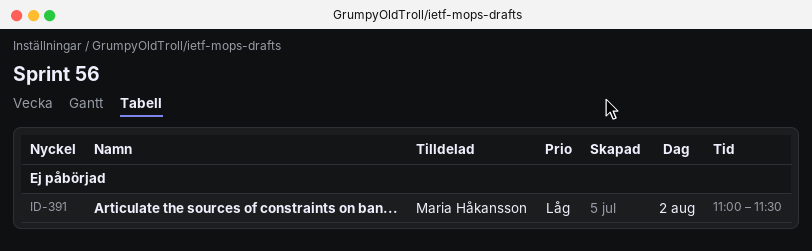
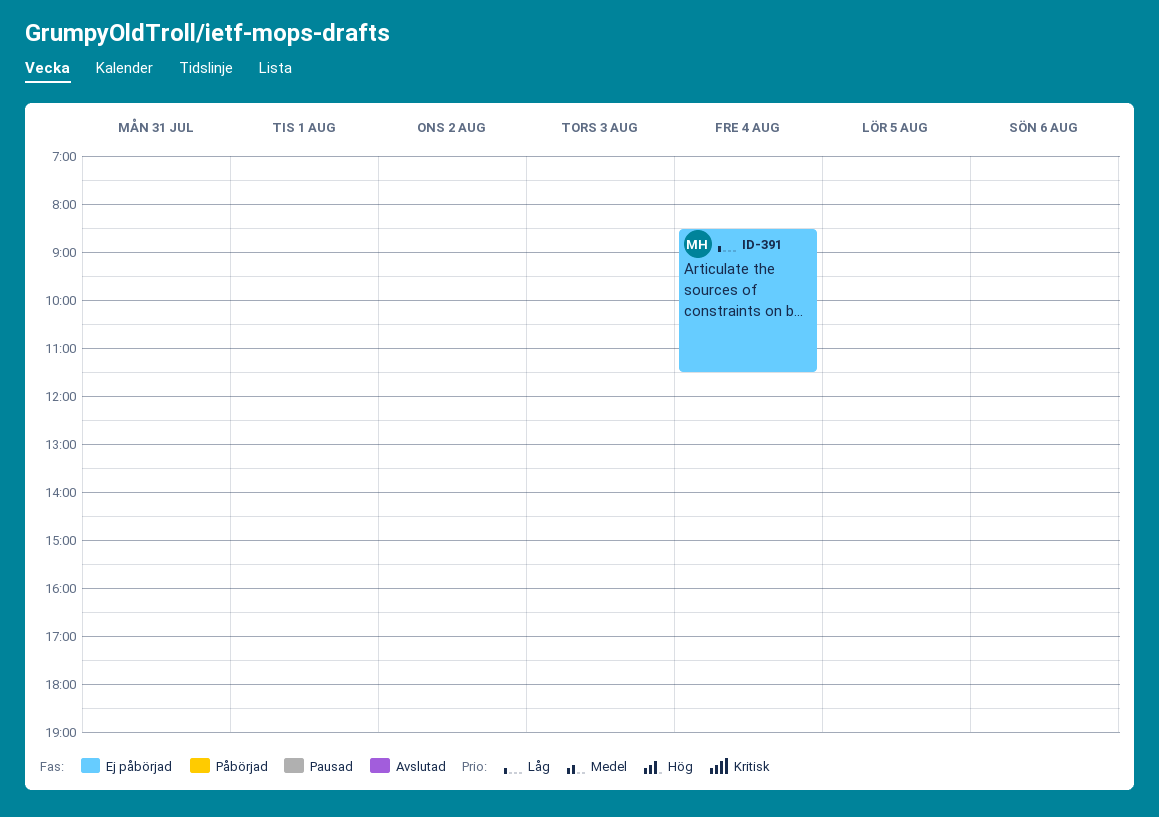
ID-391, day: Aug 2 -> Aug 4
ID-391, begins: 11:00 -> 08:30

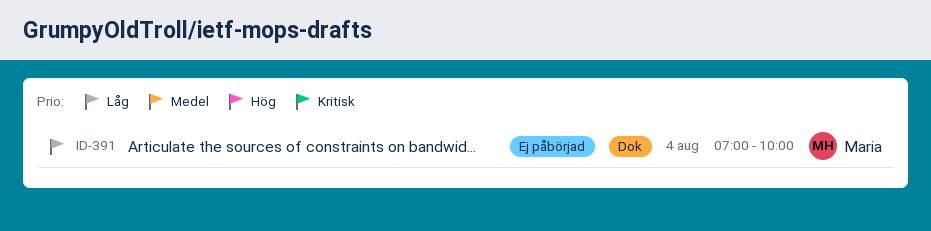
ID-391, begins: 08:30 -> 07:00
ID-391, ends: 11:30 -> 10:00

